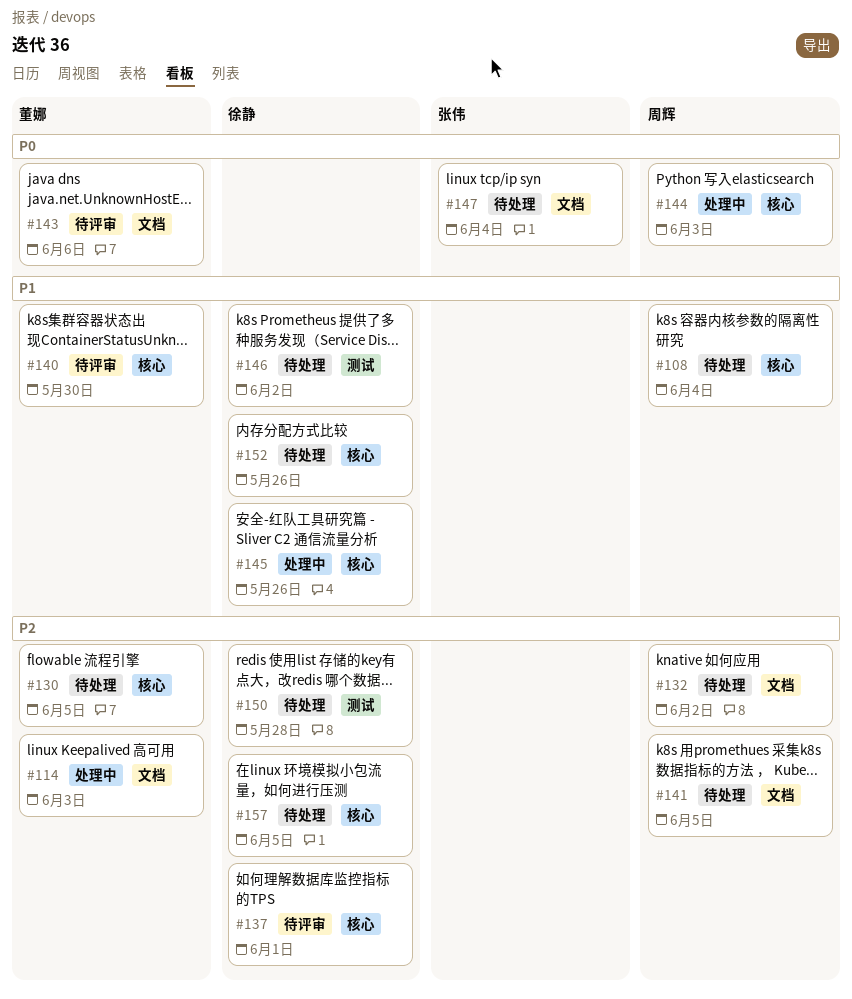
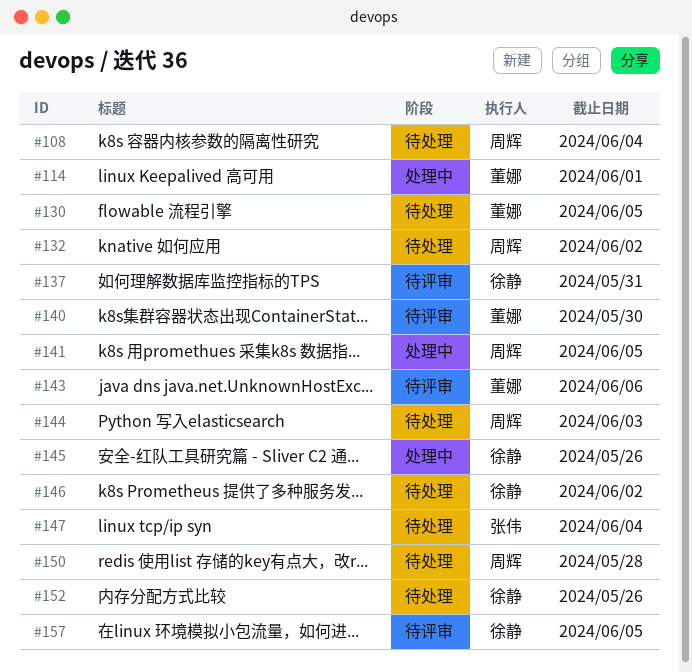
#114, due: Jun 3 -> Jun 1
#137, due: Jun 1 -> May 31
#141, status: 待处理 -> 处理中
#144, status: 处理中 -> 待处理
#150, owner: 徐静 -> 周辉
#157, status: 待处理 -> 待评审

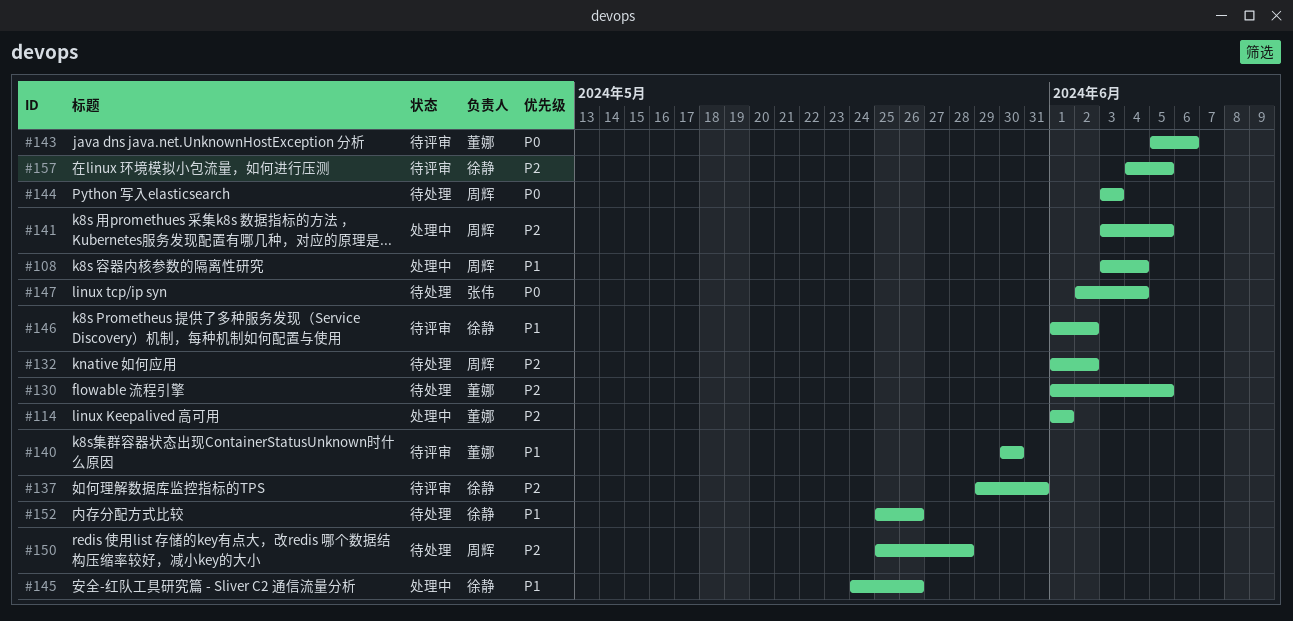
#108, status: 待处理 -> 处理中
#146, status: 待处理 -> 待评审

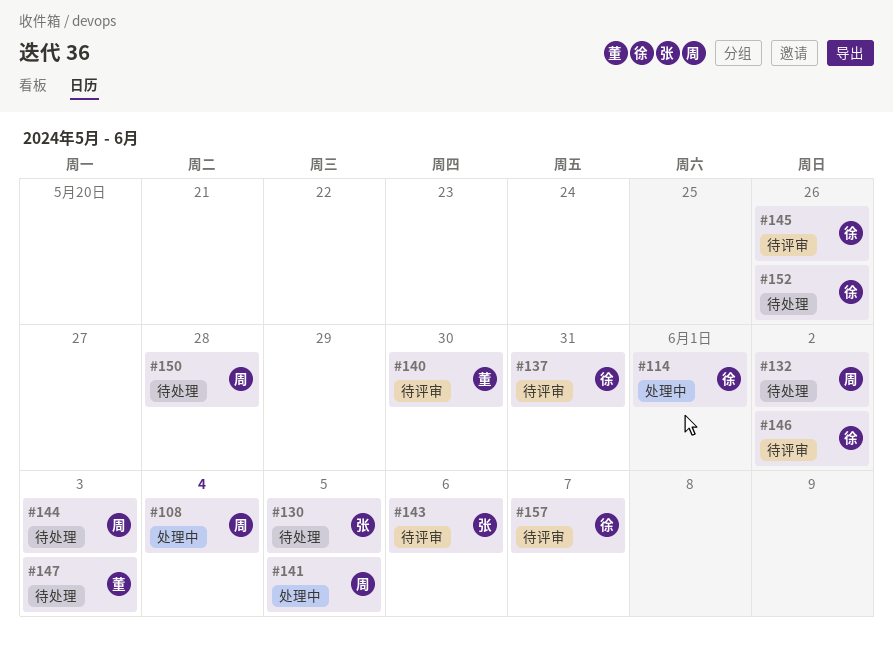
#114, owner: 董娜 -> 徐静
#130, owner: 董娜 -> 张伟
#143, owner: 董娜 -> 张伟
#145, status: 处理中 -> 待评审
#147, owner: 张伟 -> 董娜
#147, due: Jun 4 -> Jun 3
#157, due: Jun 5 -> Jun 7

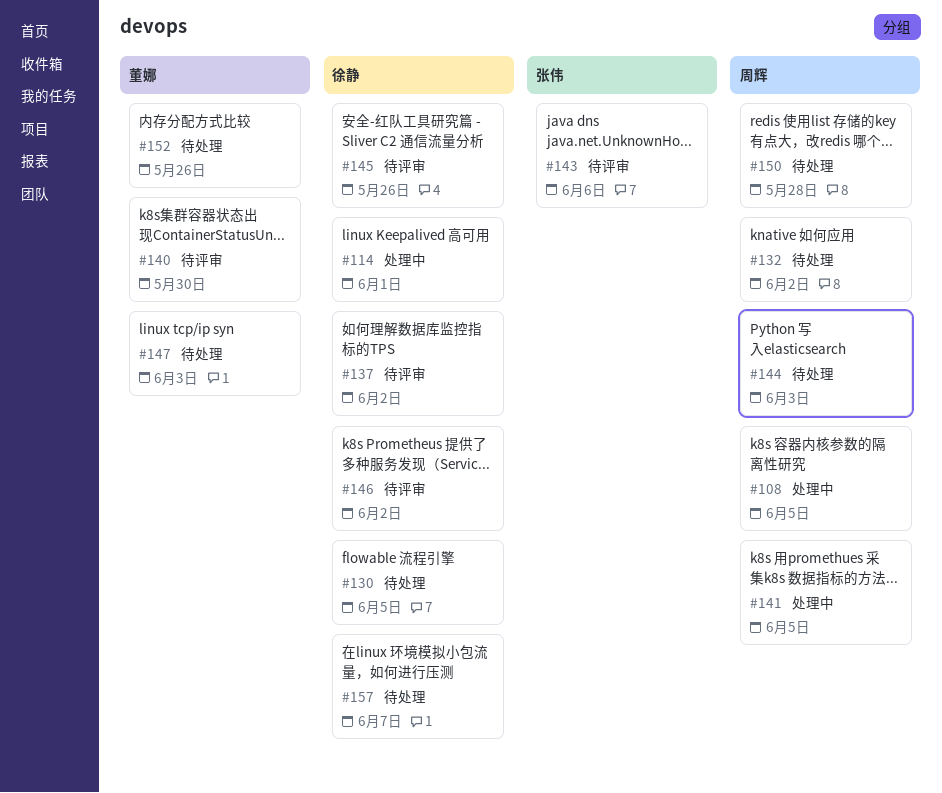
#108, due: Jun 4 -> Jun 5
#130, owner: 张伟 -> 徐静
#137, due: May 31 -> Jun 2
#152, owner: 徐静 -> 董娜
#157, status: 待评审 -> 待处理

